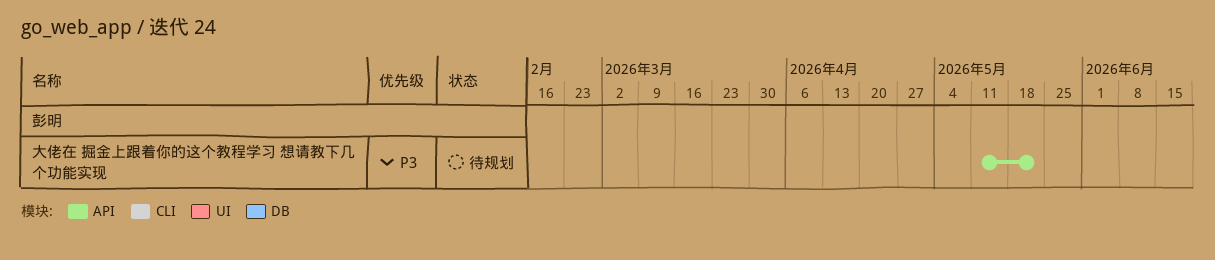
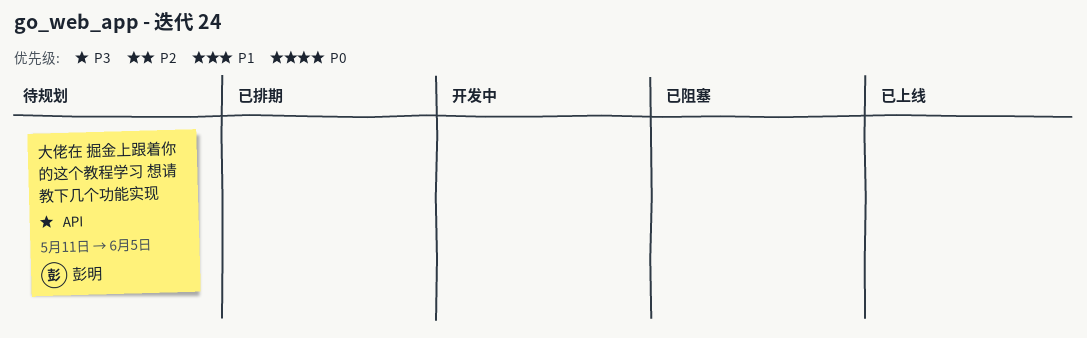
大佬在 掘金上跟着你的这个教程学习 想请教下几个功能实现, due: May 22 -> Jun 5

